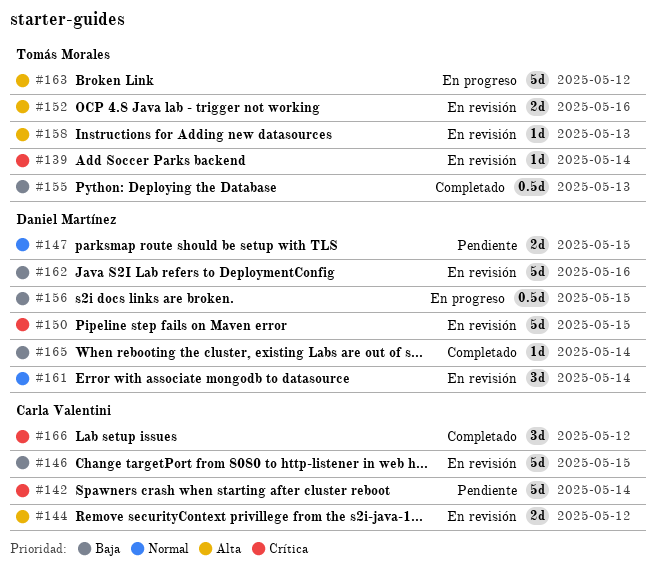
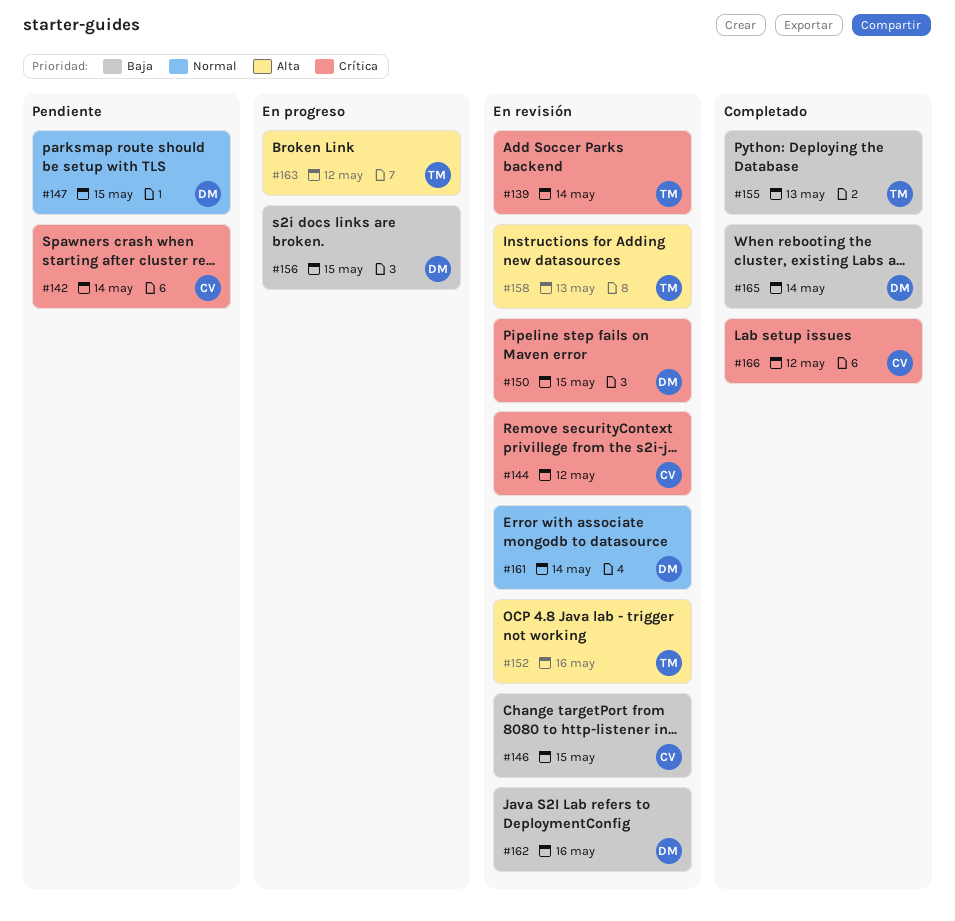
#144, priority: Alta -> Crítica

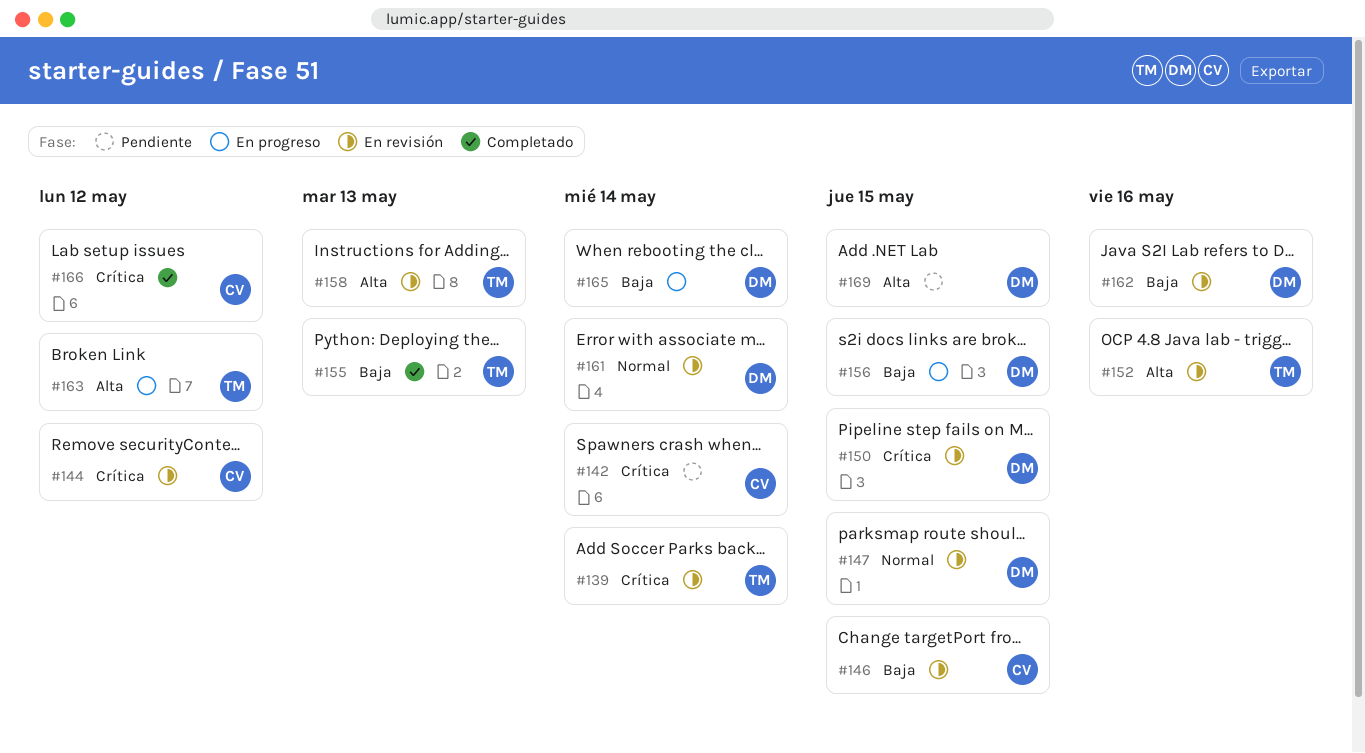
#147, status: Pendiente -> En revisión
#165, status: Completado -> En progreso
#169: none -> present

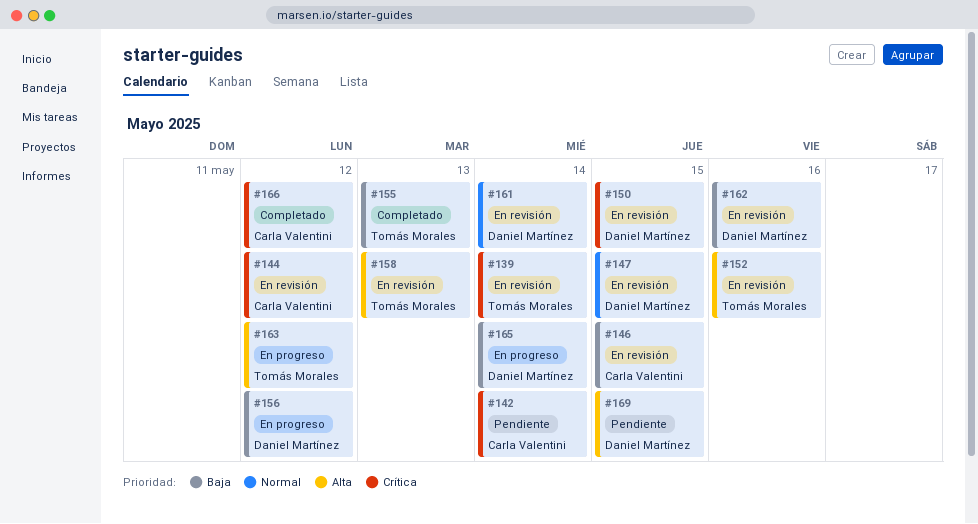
#156, due: May 15 -> May 12

